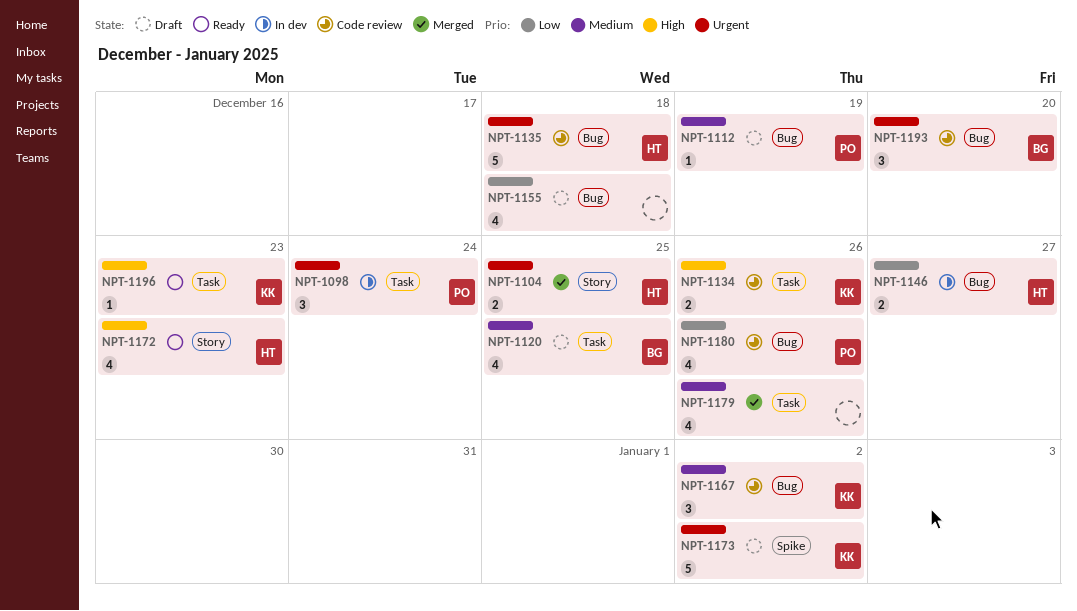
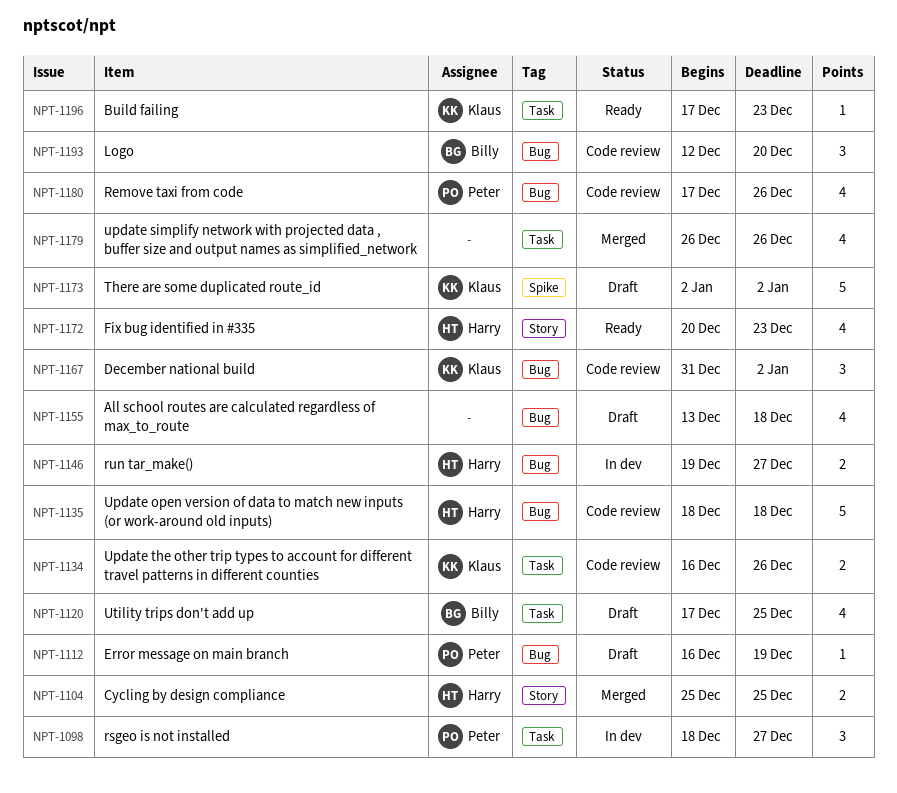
NPT-1098, due: Dec 24 -> Dec 27

